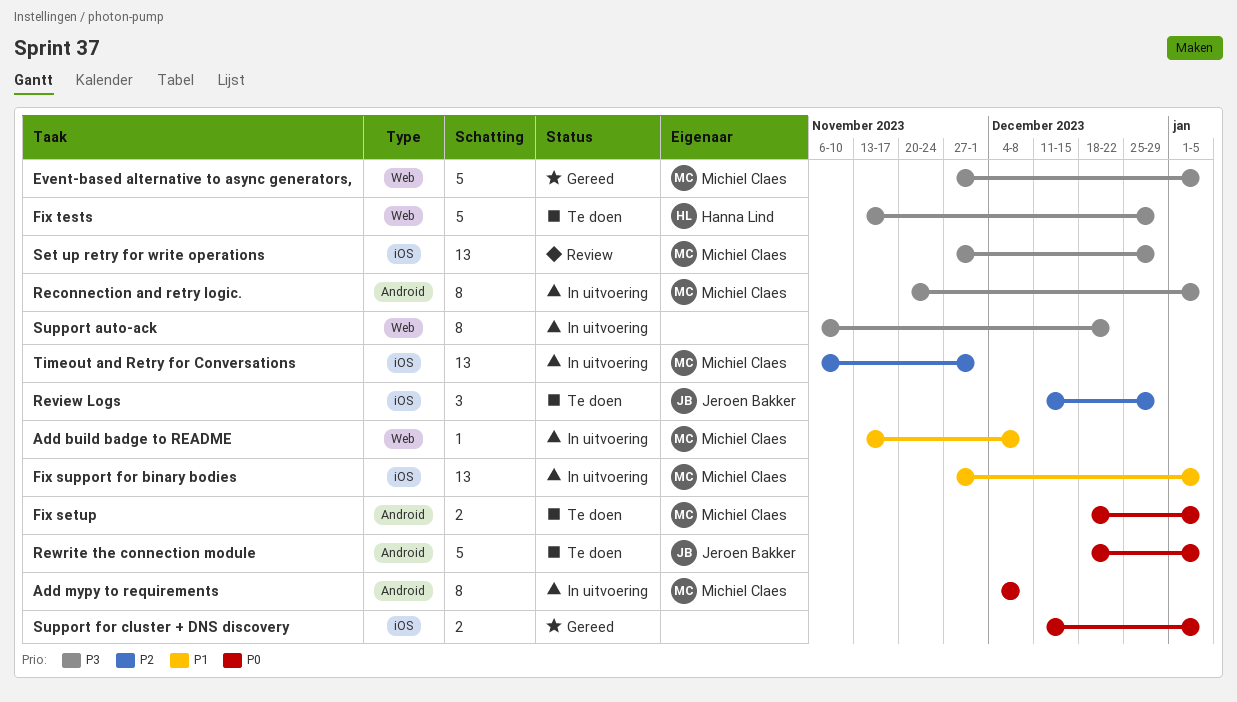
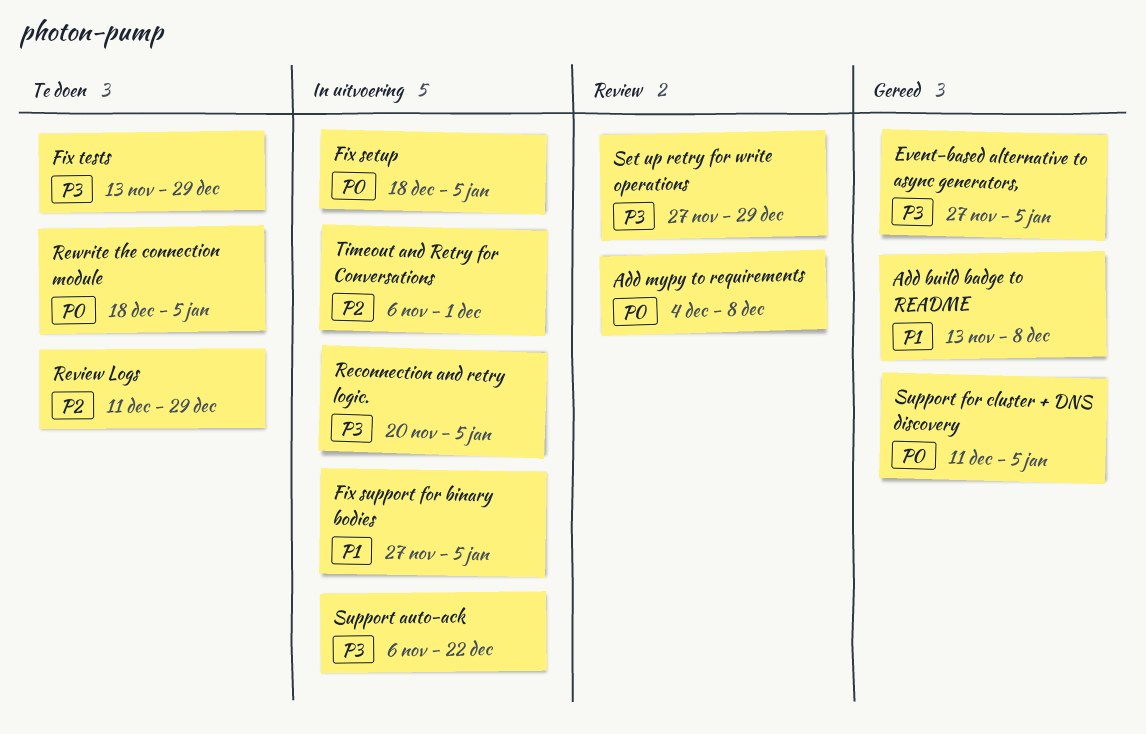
Add build badge to README, status: In uitvoering -> Gereed
Add mypy to requirements, status: In uitvoering -> Review
Fix setup, status: Te doen -> In uitvoering

